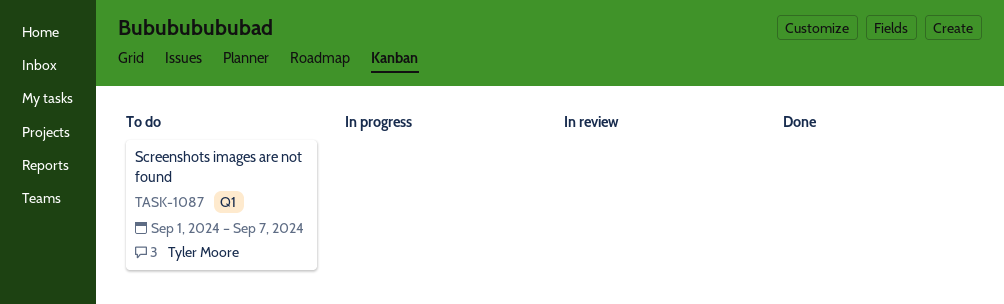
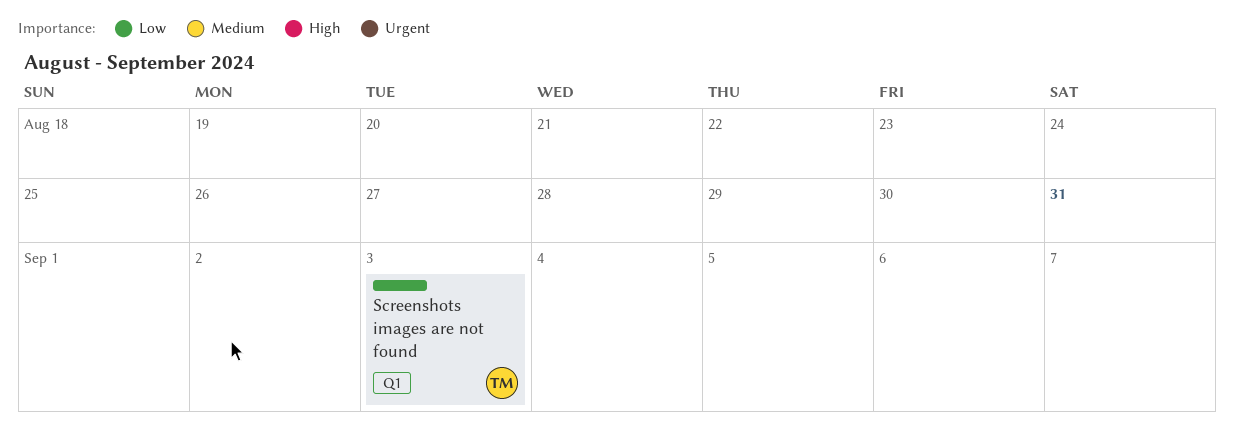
Screenshots images are not found, due: Sep 7 -> Sep 3

